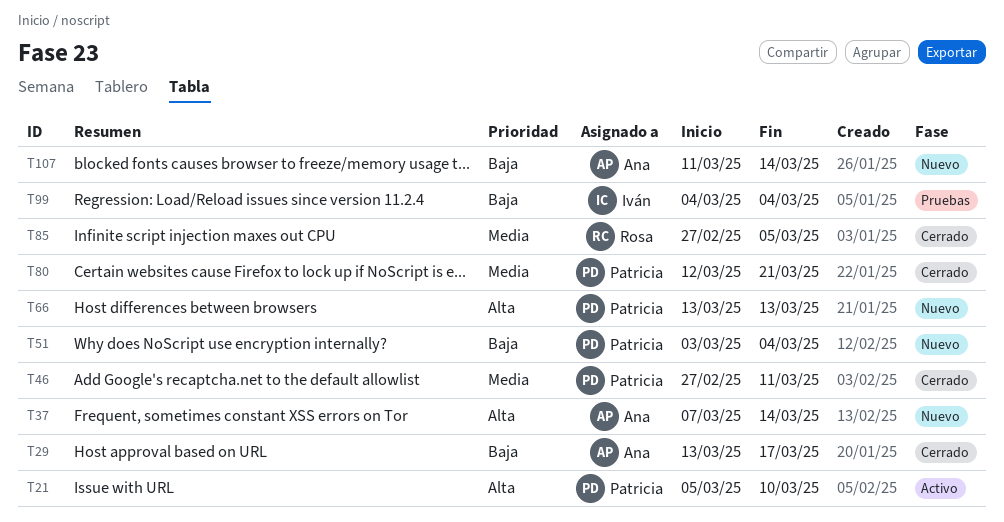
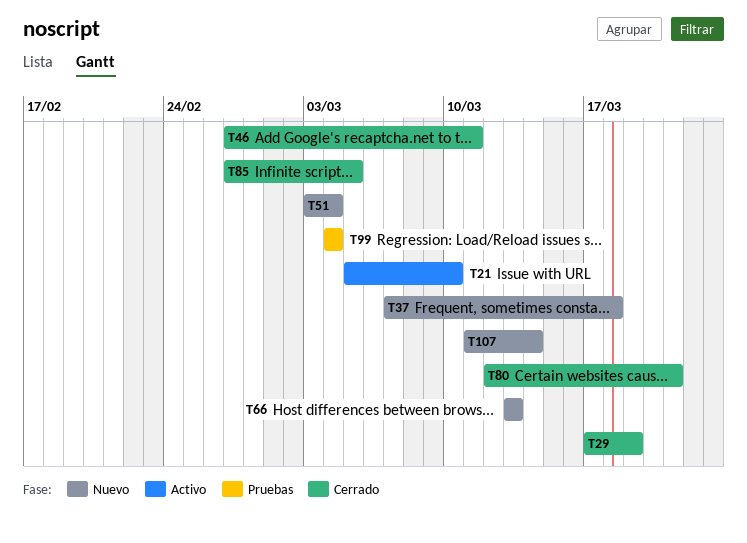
T29, start: Mar 13 -> Mar 17
T29, due: Mar 17 -> Mar 19
T37, due: Mar 14 -> Mar 18

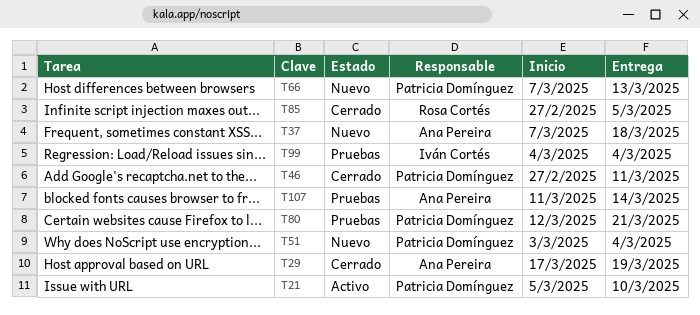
T66, start: Mar 13 -> Mar 7
T80, status: Cerrado -> Pruebas
T107, status: Nuevo -> Pruebas

